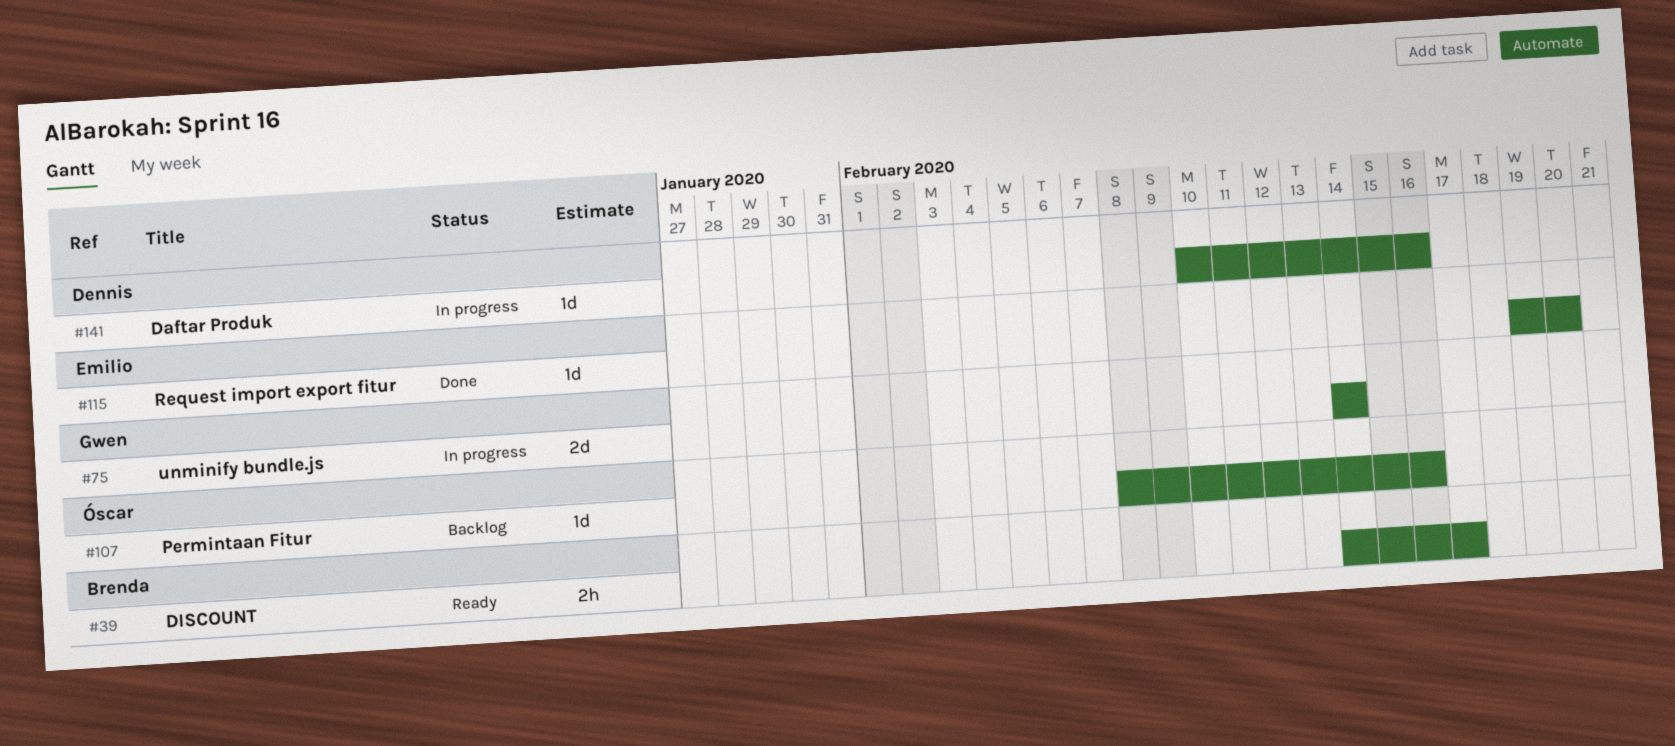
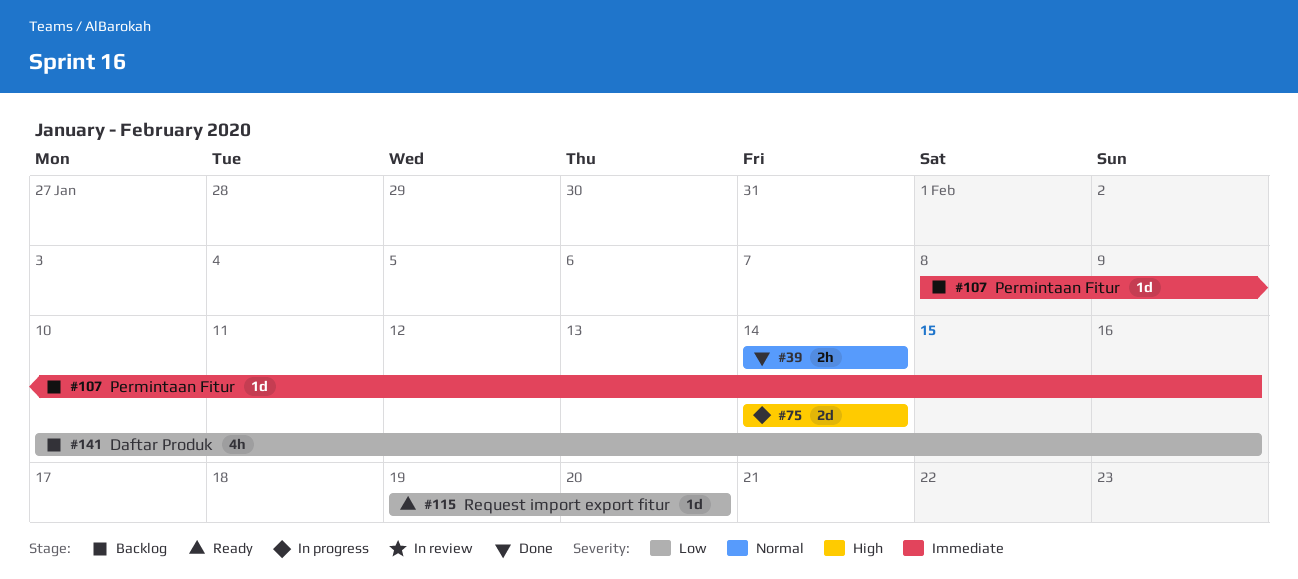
#39, status: Ready -> Done
#39, due: Feb 17 -> Feb 14
#115, status: Done -> Ready
#141, status: In progress -> Backlog
#141, estimate: 1d -> 4h

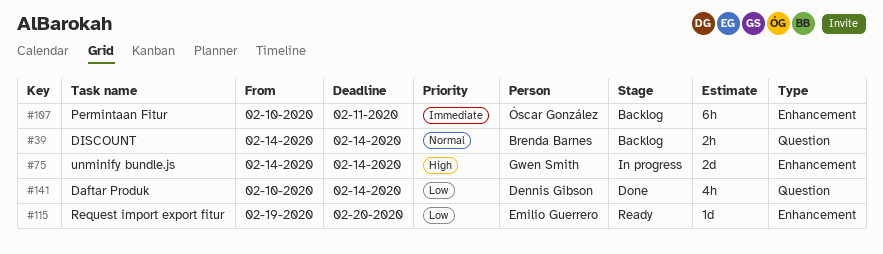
#39, status: Done -> Backlog
#107, estimate: 1d -> 6h
#107, start: Feb 8 -> Feb 10
#107, due: Feb 16 -> Feb 11
#141, status: Backlog -> Done
#141, due: Feb 16 -> Feb 14

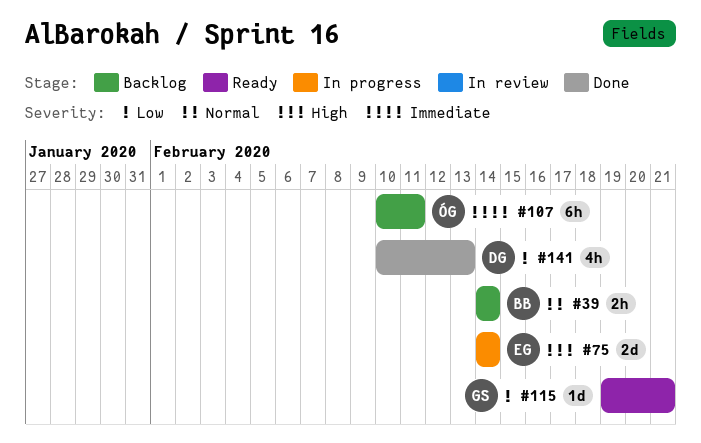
#75, owner: Gwen Smith -> Emilio Guerrero
#115, owner: Emilio Guerrero -> Gwen Smith
#115, due: Feb 20 -> Feb 21
#141, due: Feb 14 -> Feb 13

